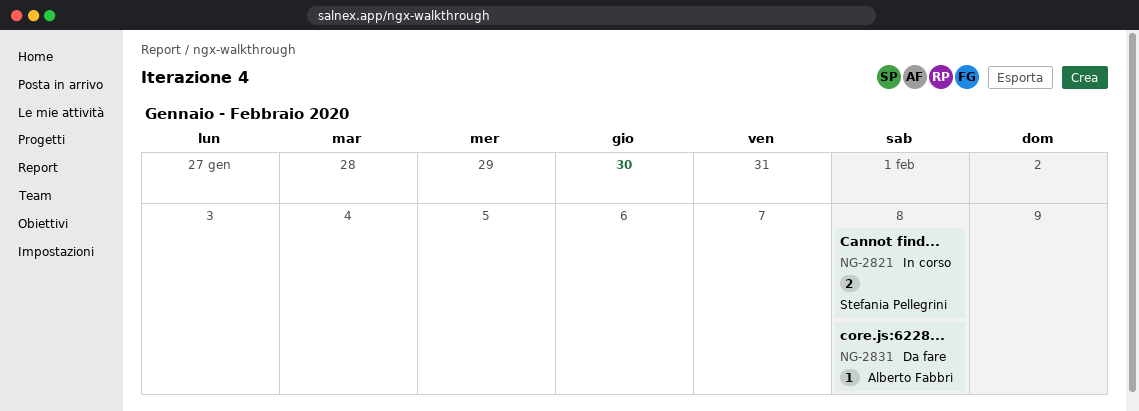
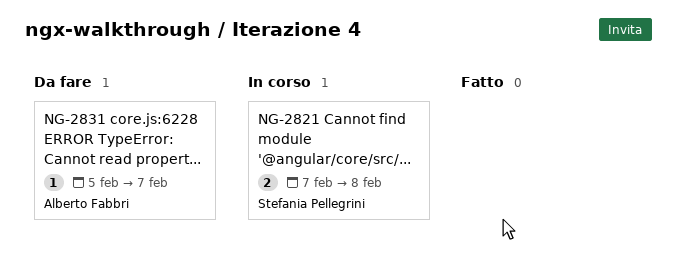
NG-2831, due: Feb 8 -> Feb 7

